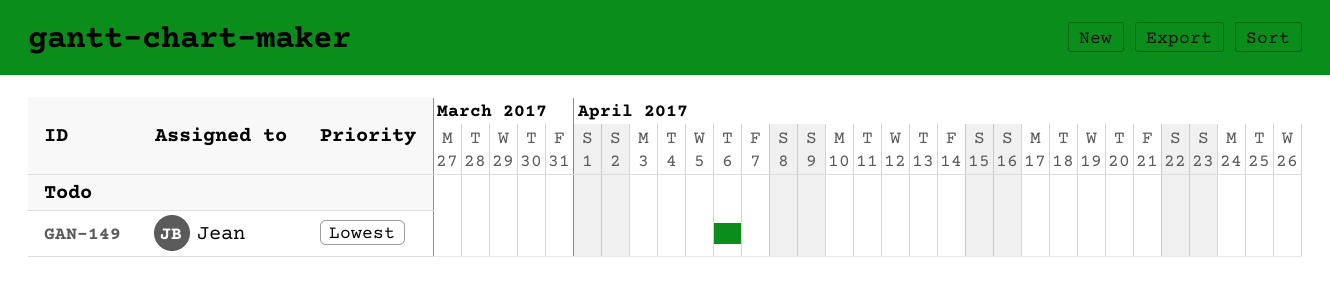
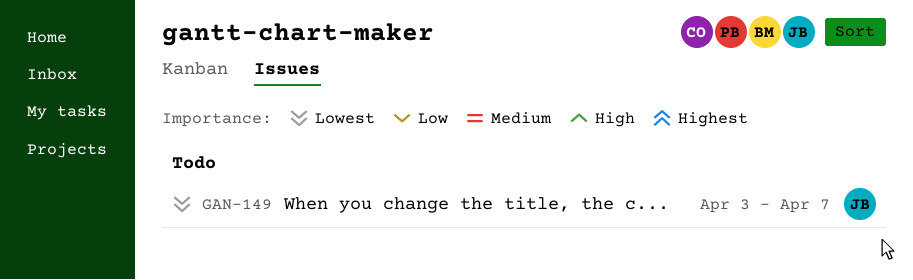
GAN-149, start: Apr 6 -> Apr 3
GAN-149, due: Apr 6 -> Apr 7

